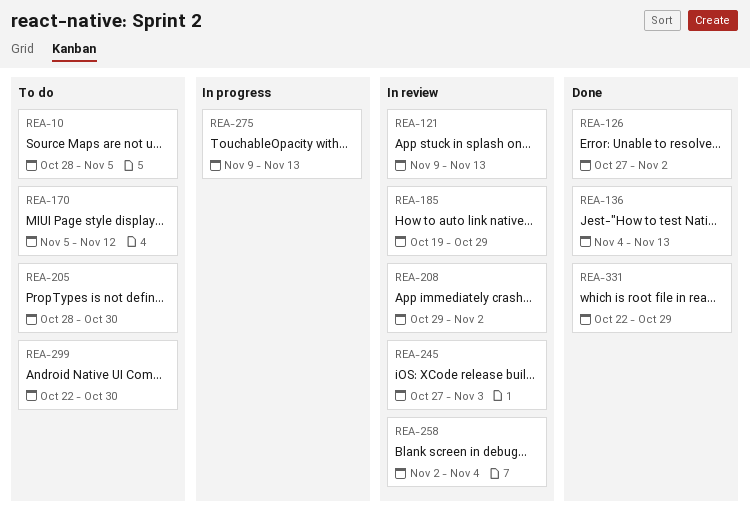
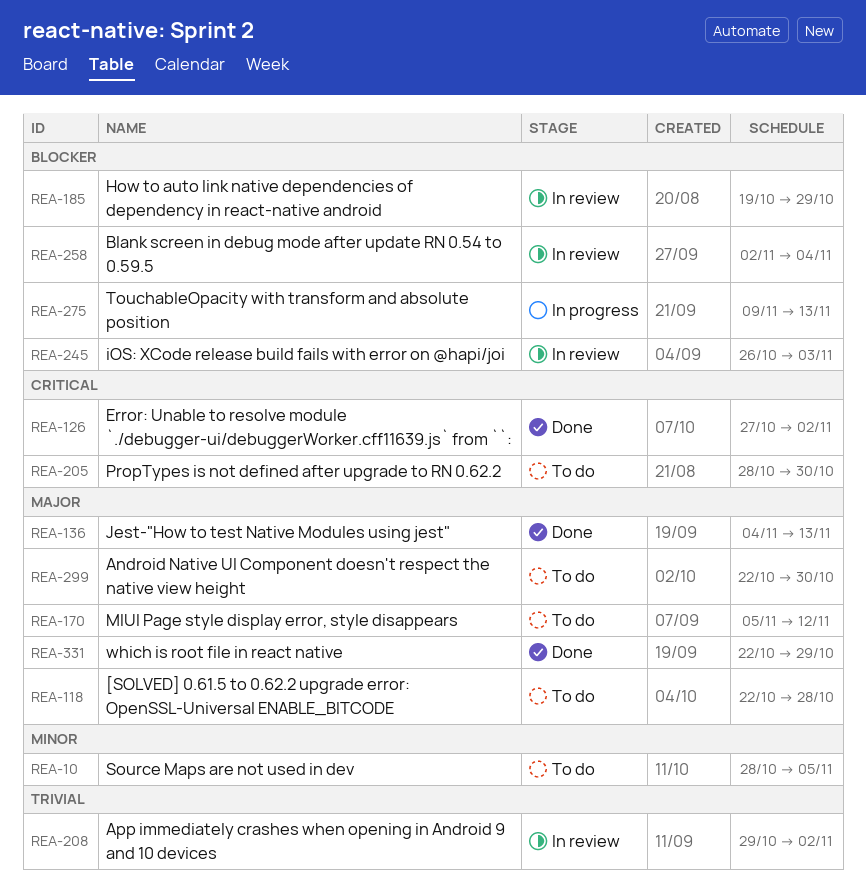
REA-118: none -> present
REA-121: present -> none
REA-245, start: Oct 27 -> Oct 26

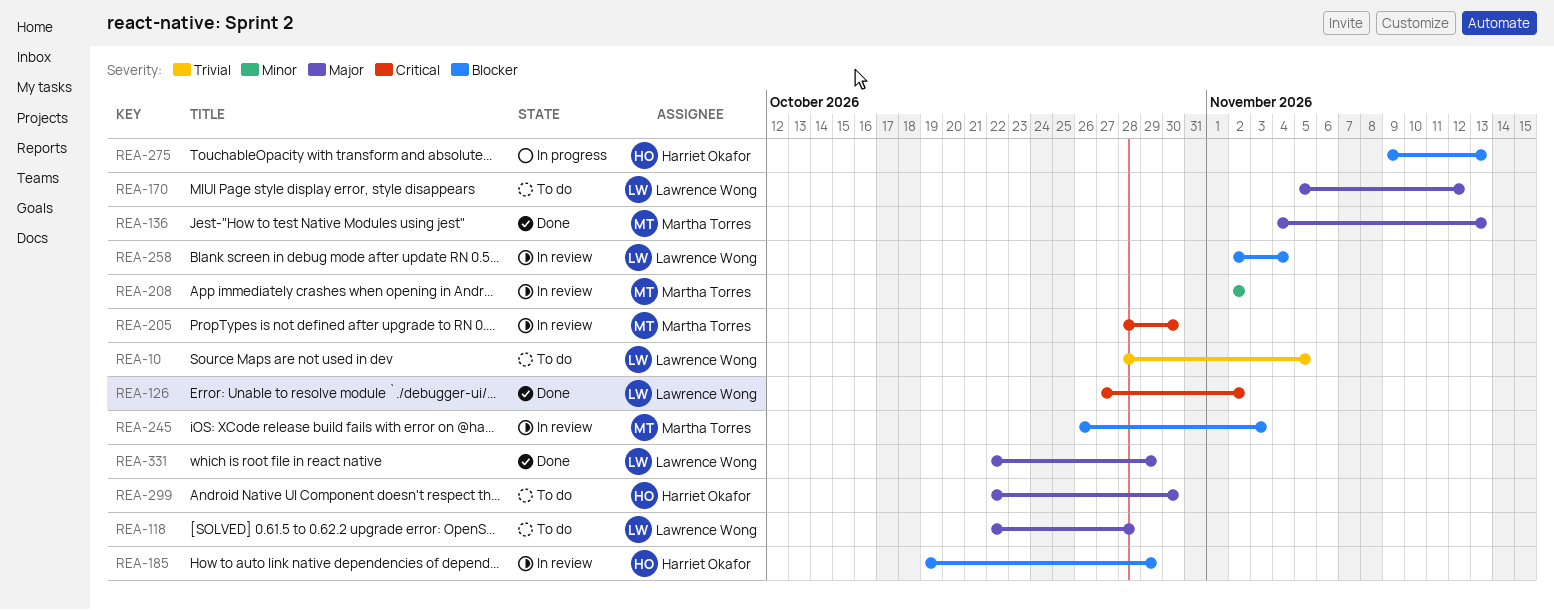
REA-10, priority: Minor -> Trivial
REA-205, status: To do -> In review
REA-208, priority: Trivial -> Minor
REA-208, start: Oct 29 -> Nov 2

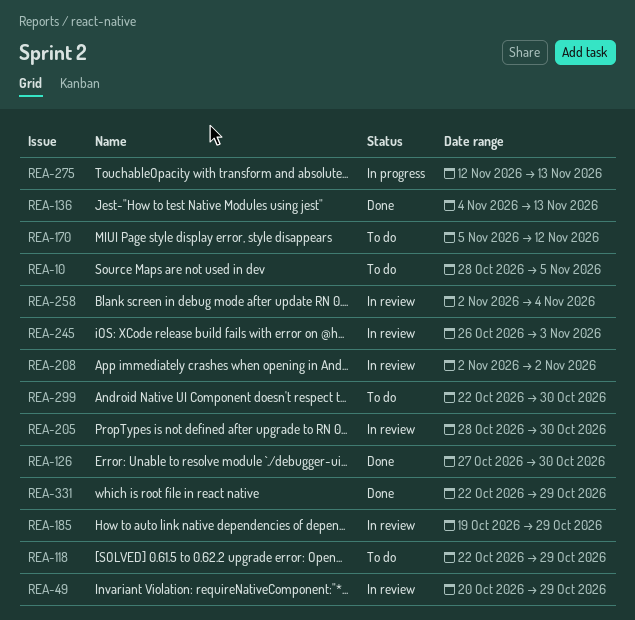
REA-49: none -> present
REA-118, due: Oct 28 -> Oct 29
REA-126, due: Nov 2 -> Oct 30
REA-275, start: Nov 9 -> Nov 12

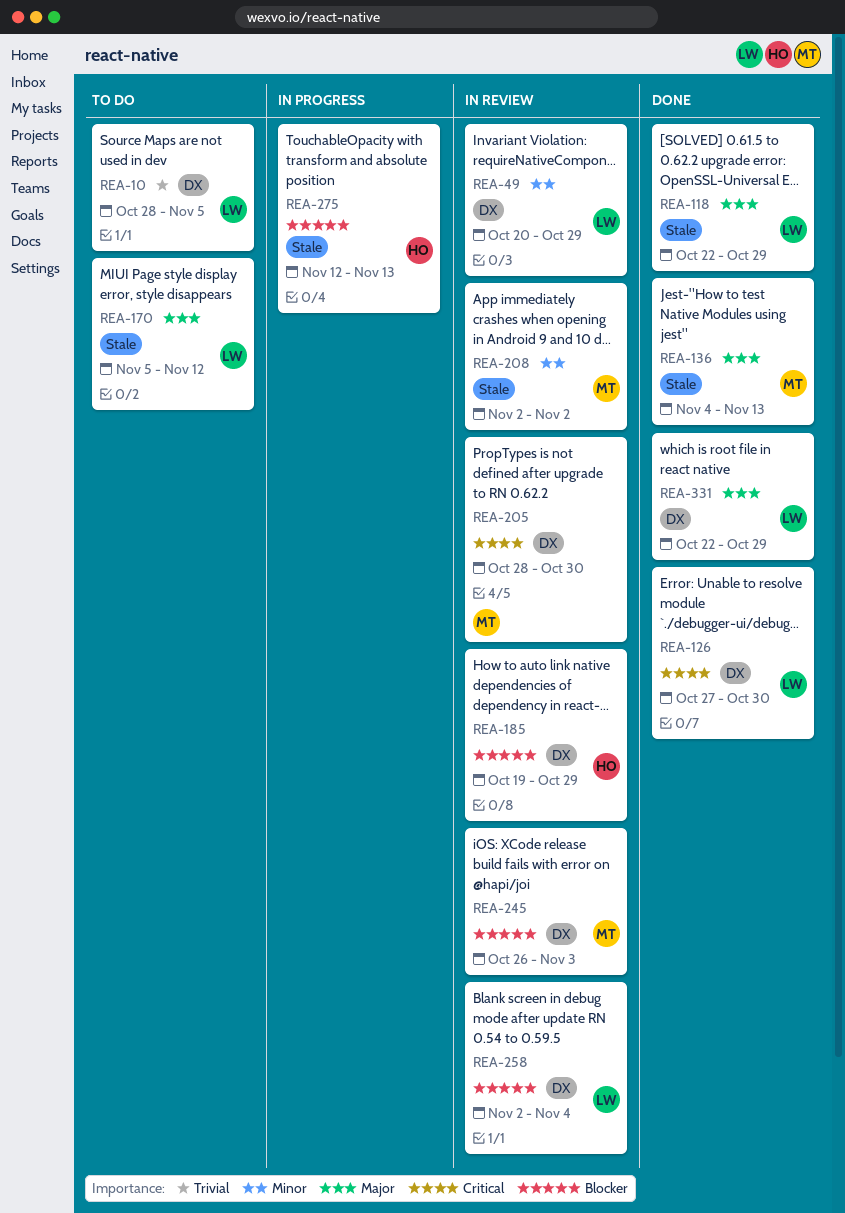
REA-118, status: To do -> Done
REA-299: present -> none

